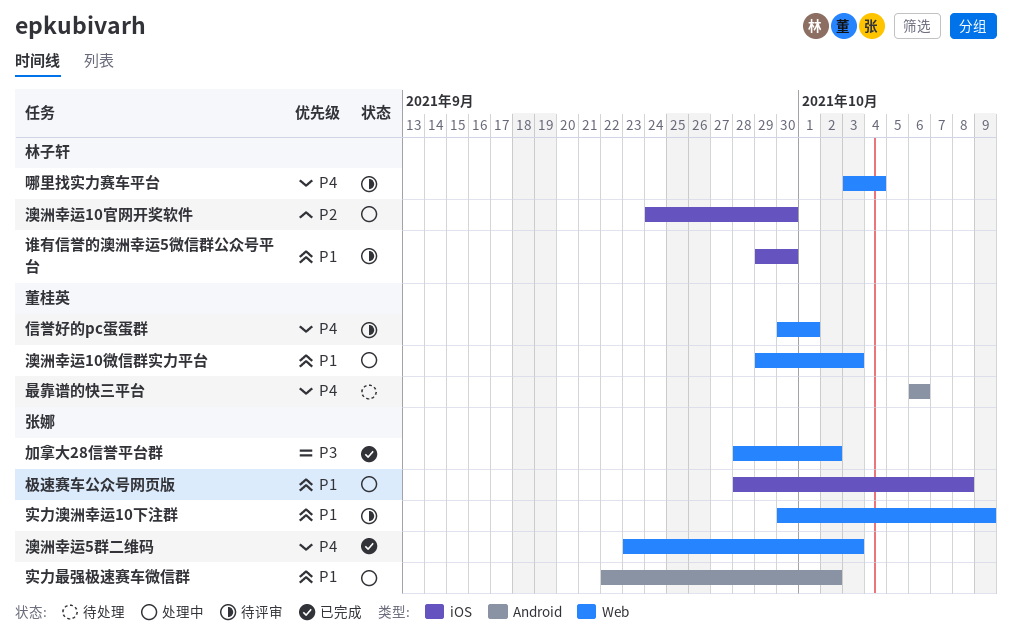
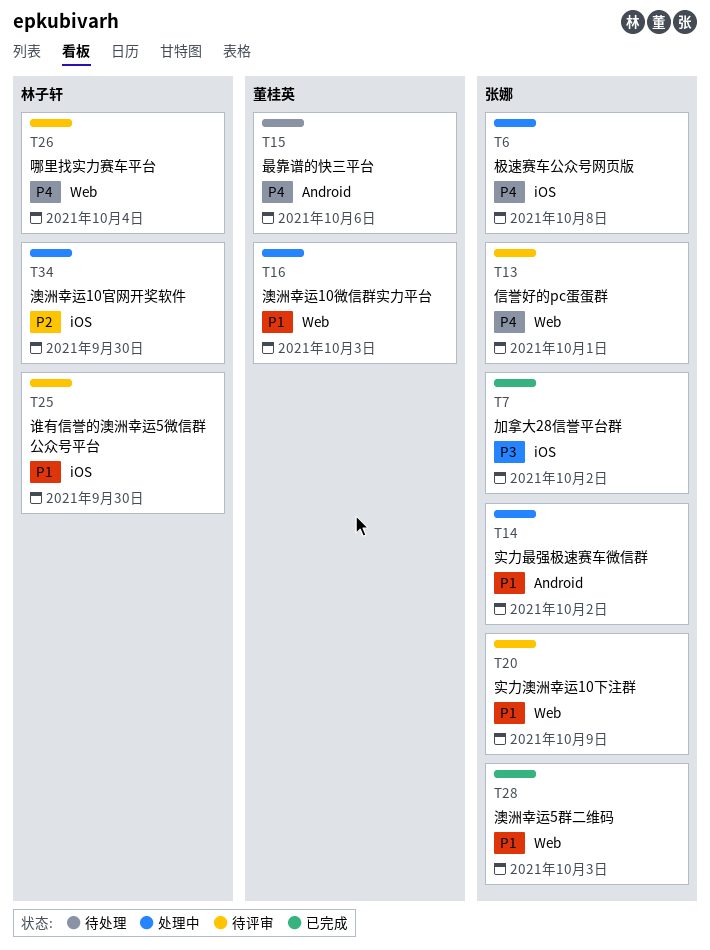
信誉好的pc蛋蛋群, owner: 董桂英 -> 张娜
加拿大28信誉平台群, label: Web -> iOS
极速赛车公众号网页版, priority: P1 -> P4
澳洲幸运5群二维码, priority: P4 -> P1

